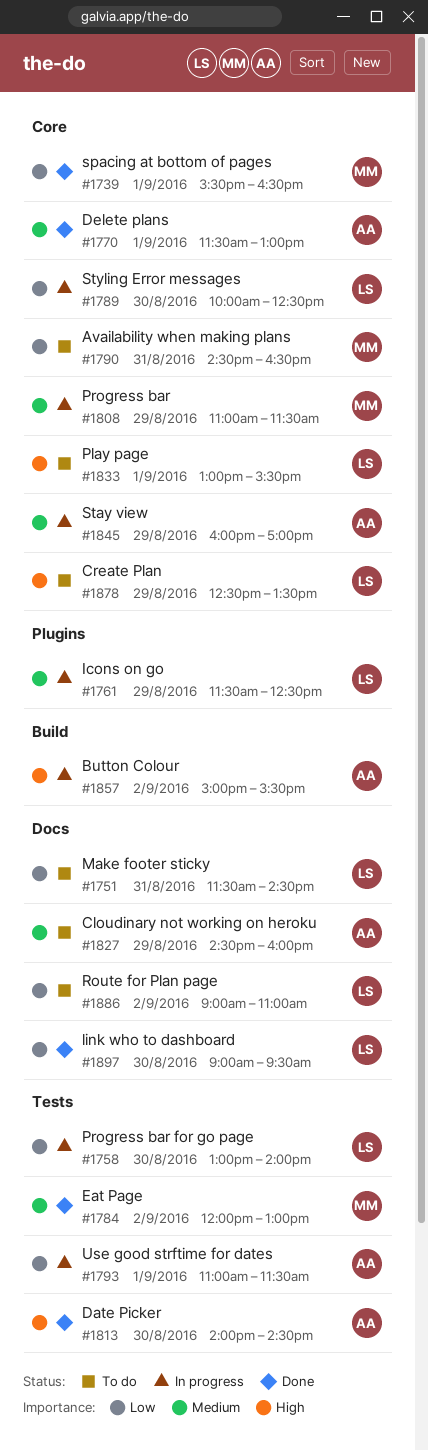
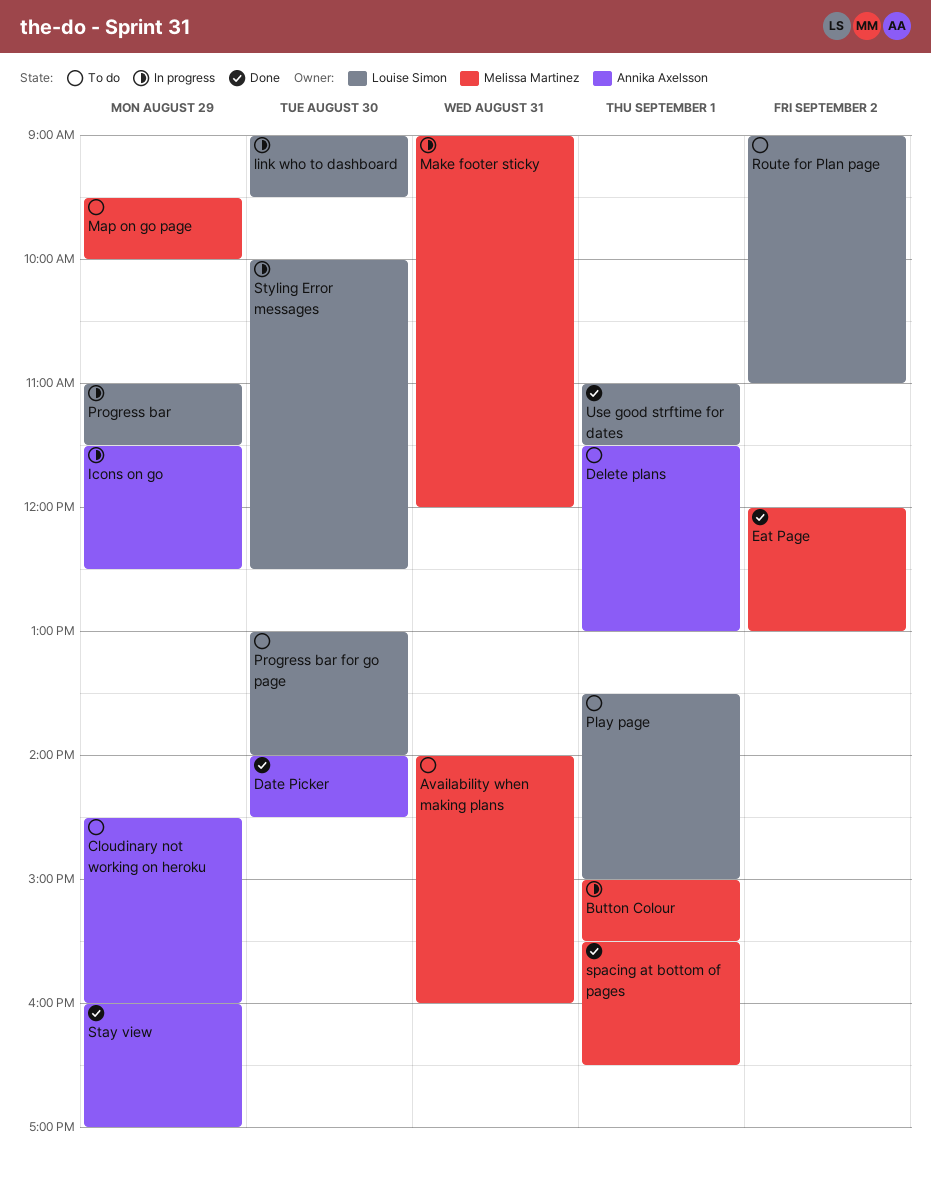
Availability when making plans, begins: 14:30 -> 14:00
Availability when making plans, ends: 16:30 -> 16:00
Button Colour, owner: Annika Axelsson -> Melissa Martinez
Button Colour, day: Sep 2 -> Sep 1
Create Plan: present -> none
Delete plans, status: Done -> To do
Icons on go, owner: Louise Simon -> Annika Axelsson
link who to dashboard, status: Done -> In progress
Make footer sticky, status: To do -> In progress
Make footer sticky, owner: Louise Simon -> Melissa Martinez
Make footer sticky, begins: 11:30 -> 09:00
Make footer sticky, ends: 14:30 -> 12:00
Map on go page: none -> present
Play page, begins: 13:00 -> 13:30
Play page, ends: 15:30 -> 15:00
Progress bar, owner: Melissa Martinez -> Louise Simon
Progress bar for go page, status: In progress -> To do
Stay view, status: In progress -> Done
Use good strftime for dates, status: In progress -> Done
Use good strftime for dates, owner: Annika Axelsson -> Louise Simon

